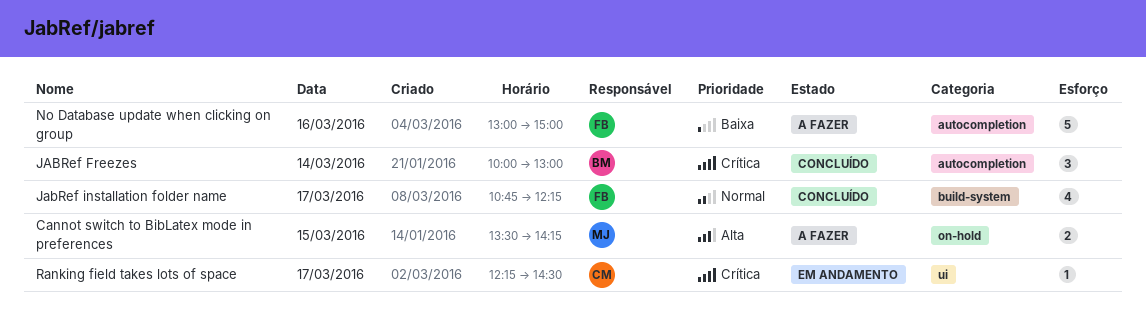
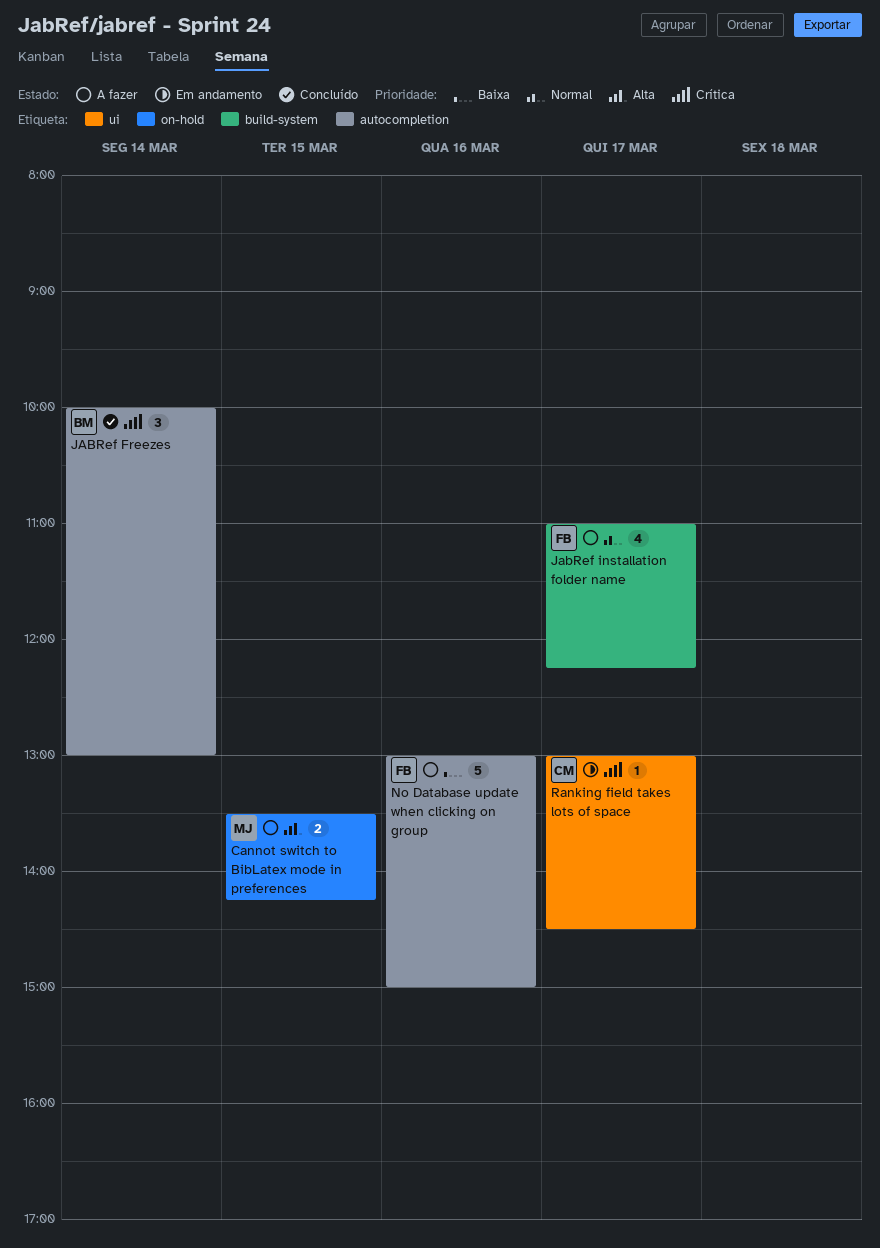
JabRef installation folder name, status: Concluído -> A fazer
JabRef installation folder name, begins: 10:45 -> 11:00
Ranking field takes lots of space, begins: 12:15 -> 13:00

